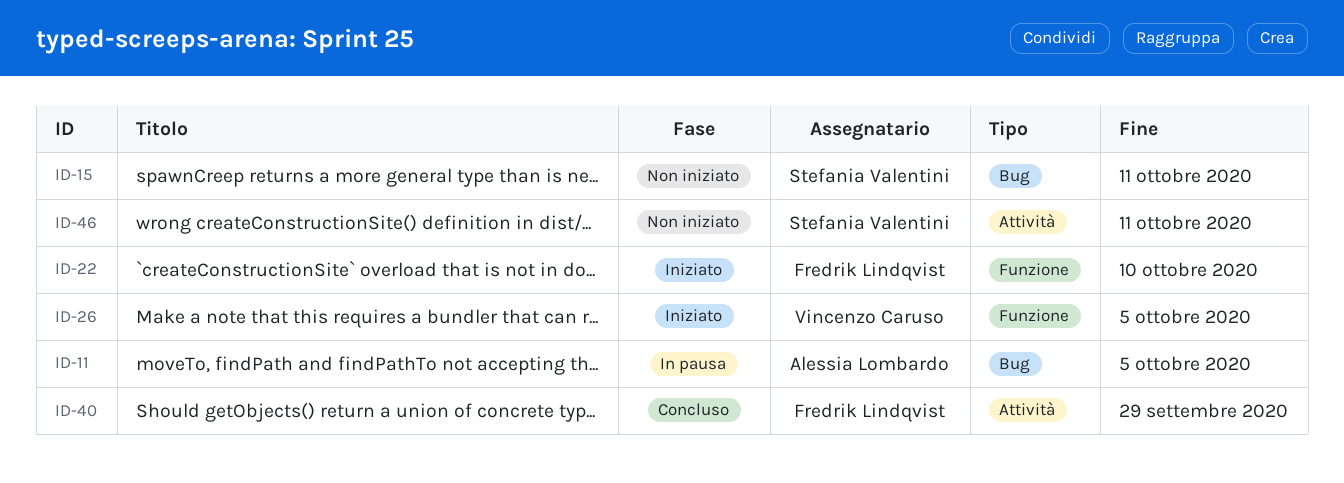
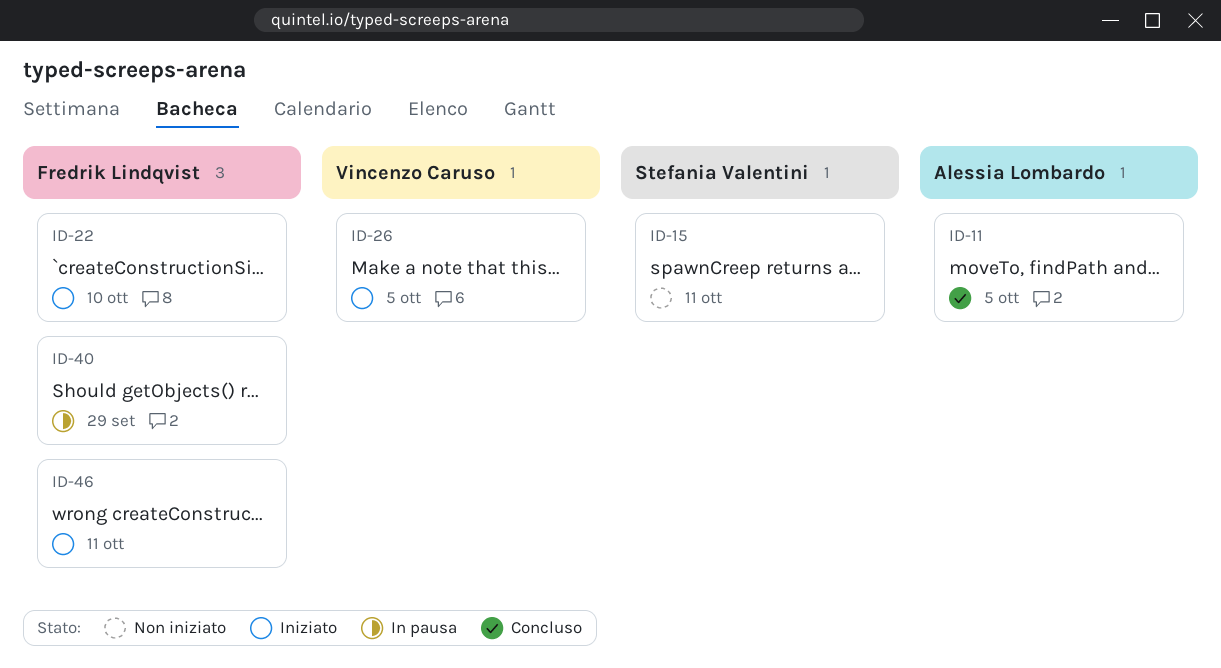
ID-11, status: In pausa -> Concluso
ID-40, status: Concluso -> In pausa
ID-46, status: Non iniziato -> Iniziato
ID-46, owner: Stefania Valentini -> Fredrik Lindqvist

